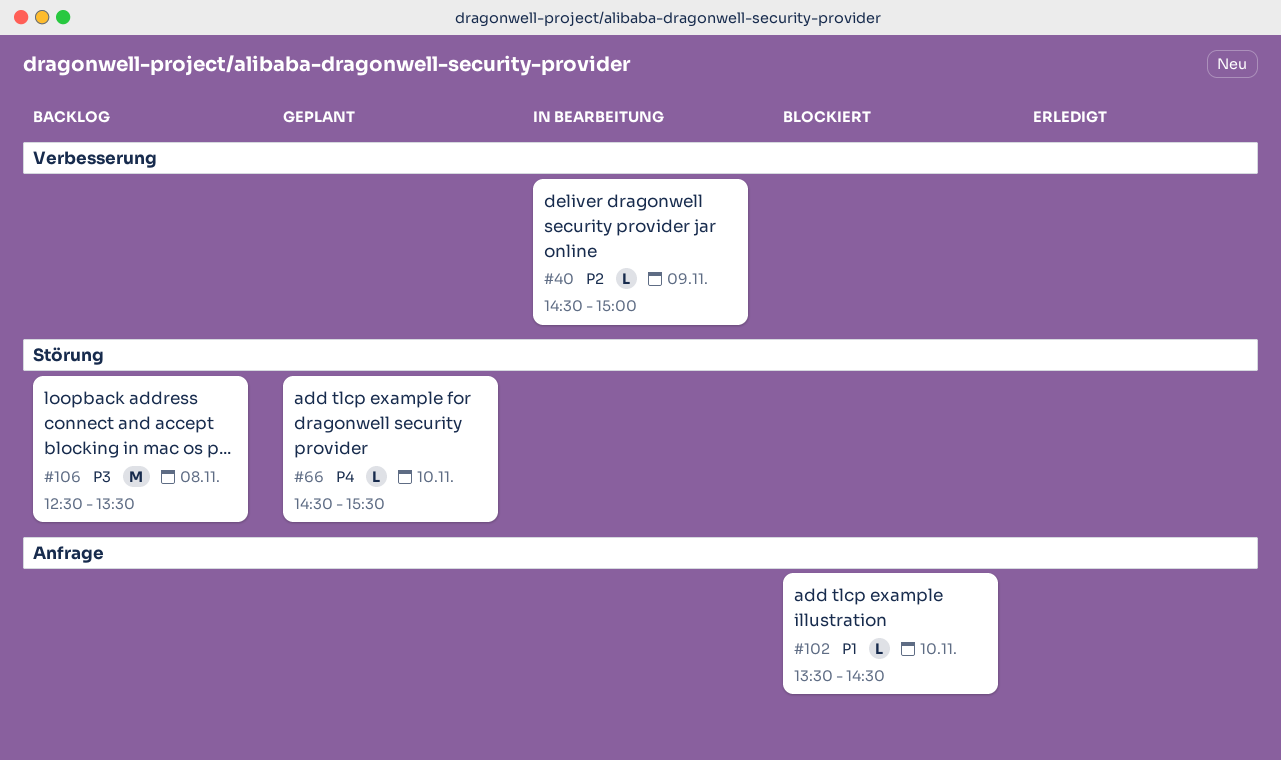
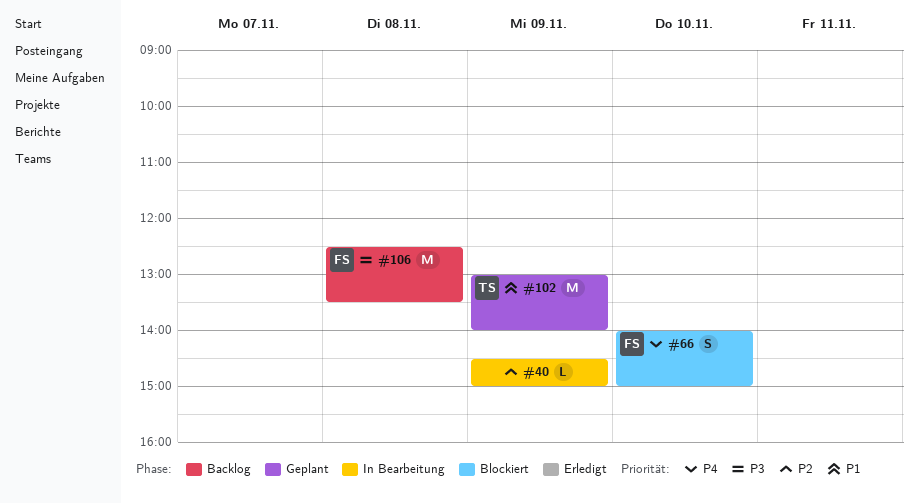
#66, status: Geplant -> Blockiert
#66, estimate: L -> S
#66, begins: 14:30 -> 14:00
#66, ends: 15:30 -> 15:00
#102, status: Blockiert -> Geplant
#102, estimate: L -> M
#102, day: Nov 10 -> Nov 9
#102, begins: 13:30 -> 13:00
#102, ends: 14:30 -> 14:00

